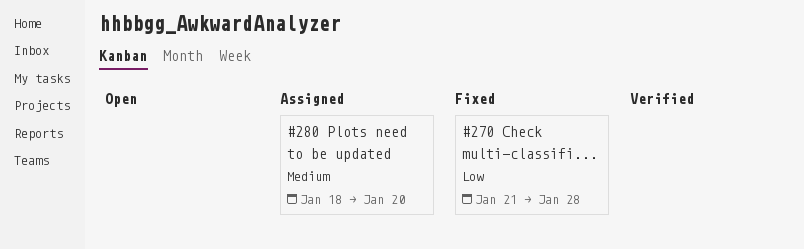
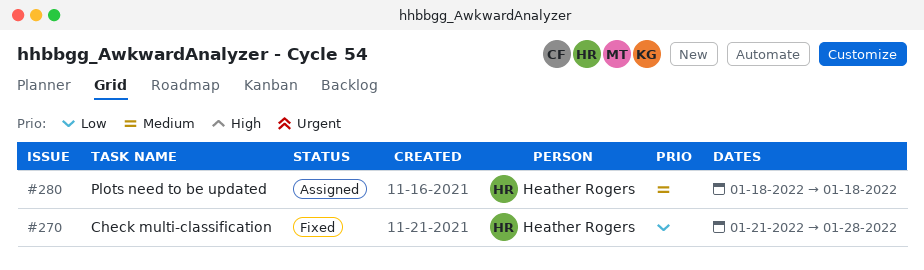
#280, due: Jan 20 -> Jan 18

